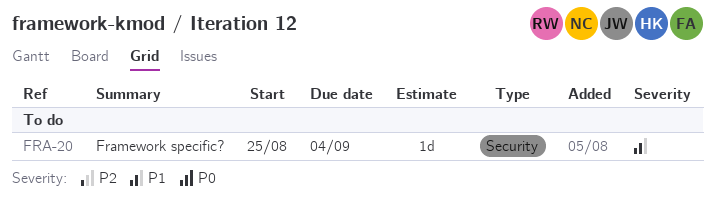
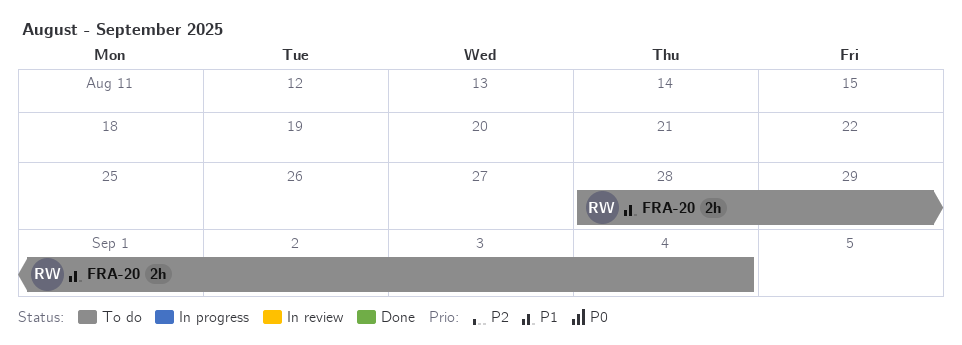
FRA-20, estimate: 1d -> 2h
FRA-20, start: Aug 25 -> Aug 28

